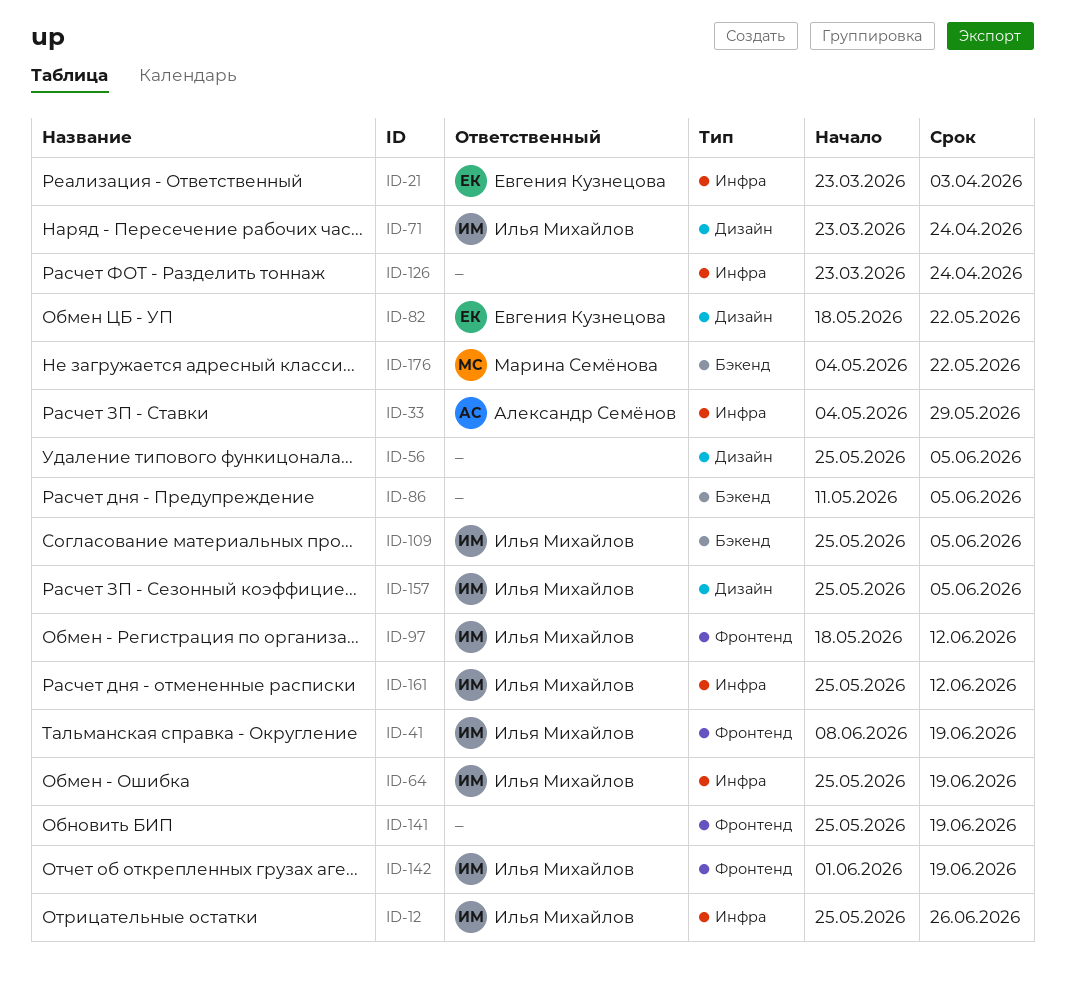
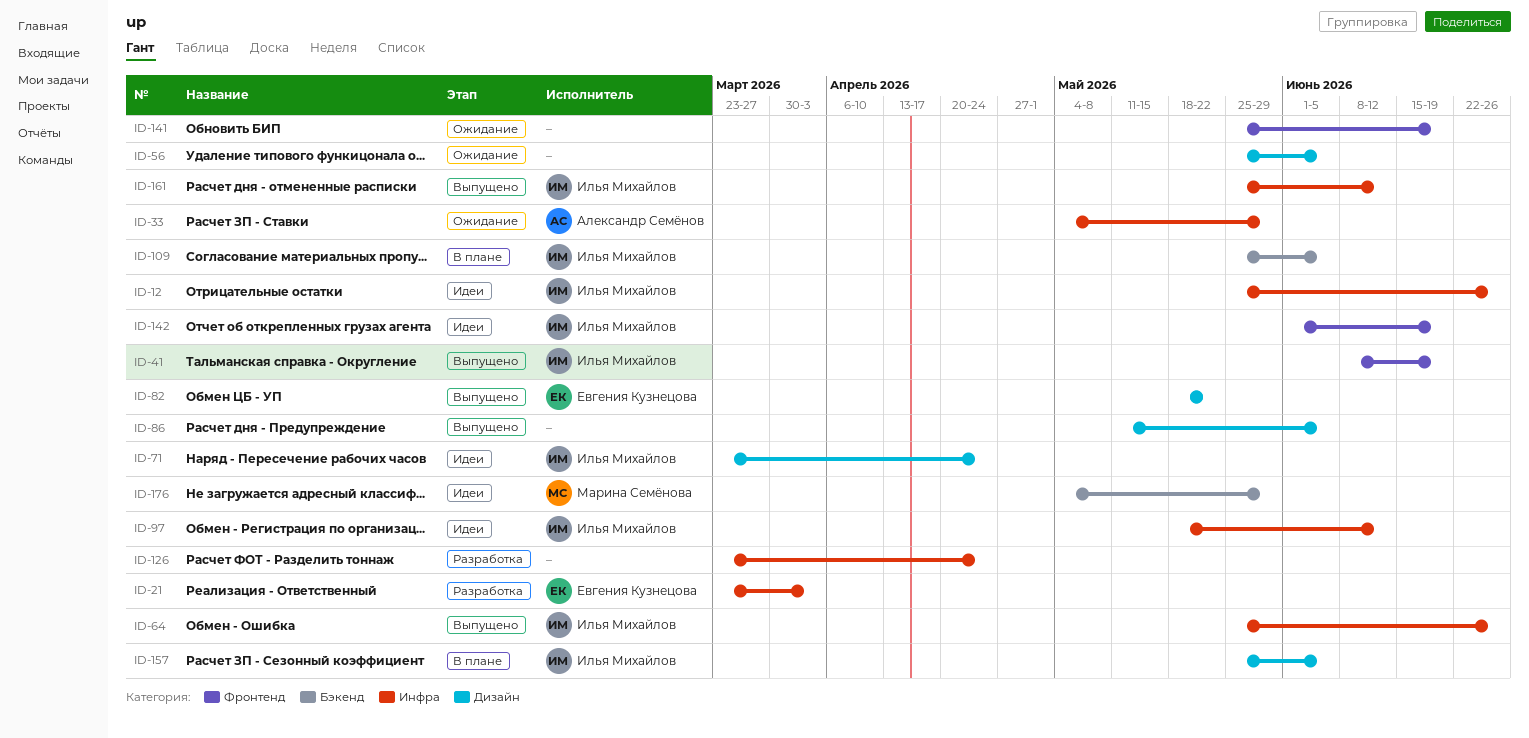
ID-64, due: Jun 19 -> Jun 26
ID-86, label: Бэкенд -> Дизайн
ID-97, label: Фронтенд -> Инфра
ID-176, due: May 22 -> May 29

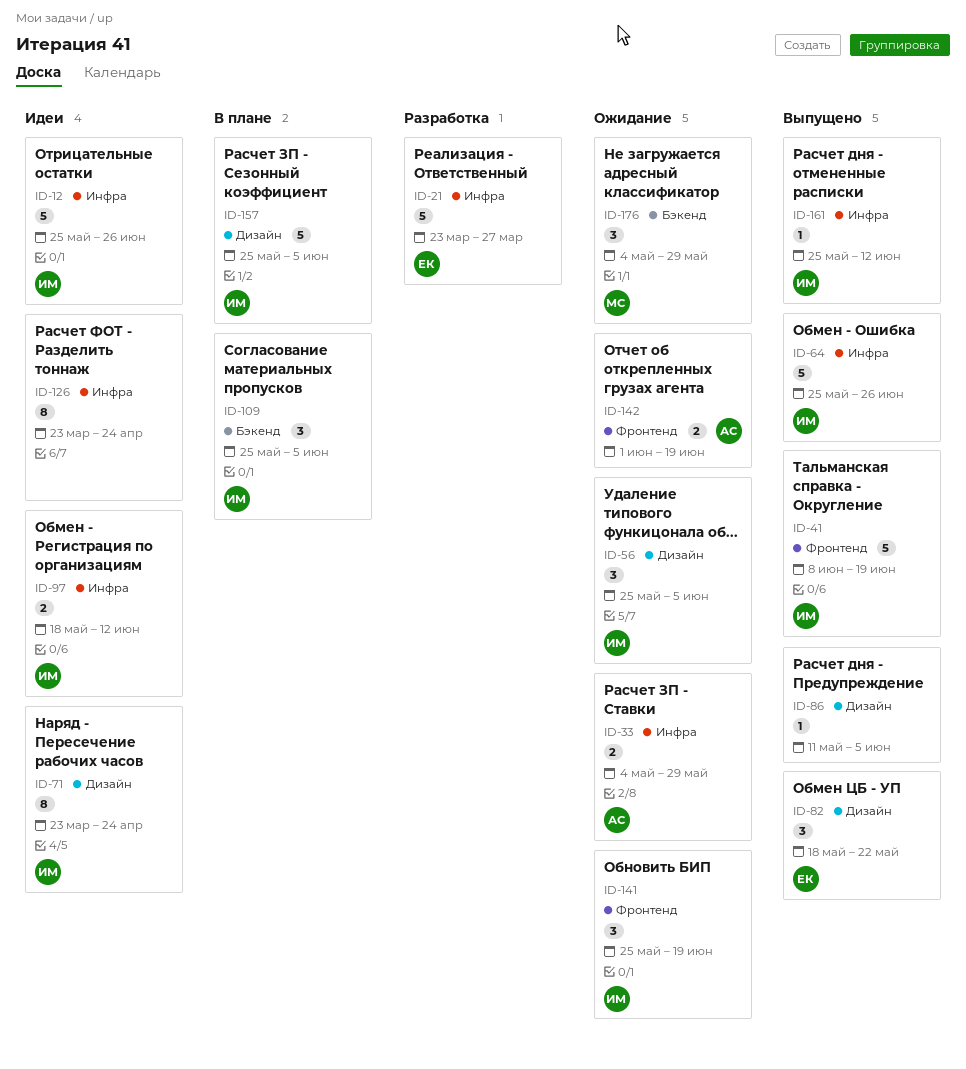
ID-21, due: Apr 3 -> Mar 27
ID-56, owner: none -> Илья Михайлов
ID-126, status: Разработка -> Идеи
ID-141, owner: none -> Илья Михайлов
ID-142, status: Идеи -> Ожидание
ID-142, owner: Илья Михайлов -> Александр Семёнов
ID-176, status: Идеи -> Ожидание

